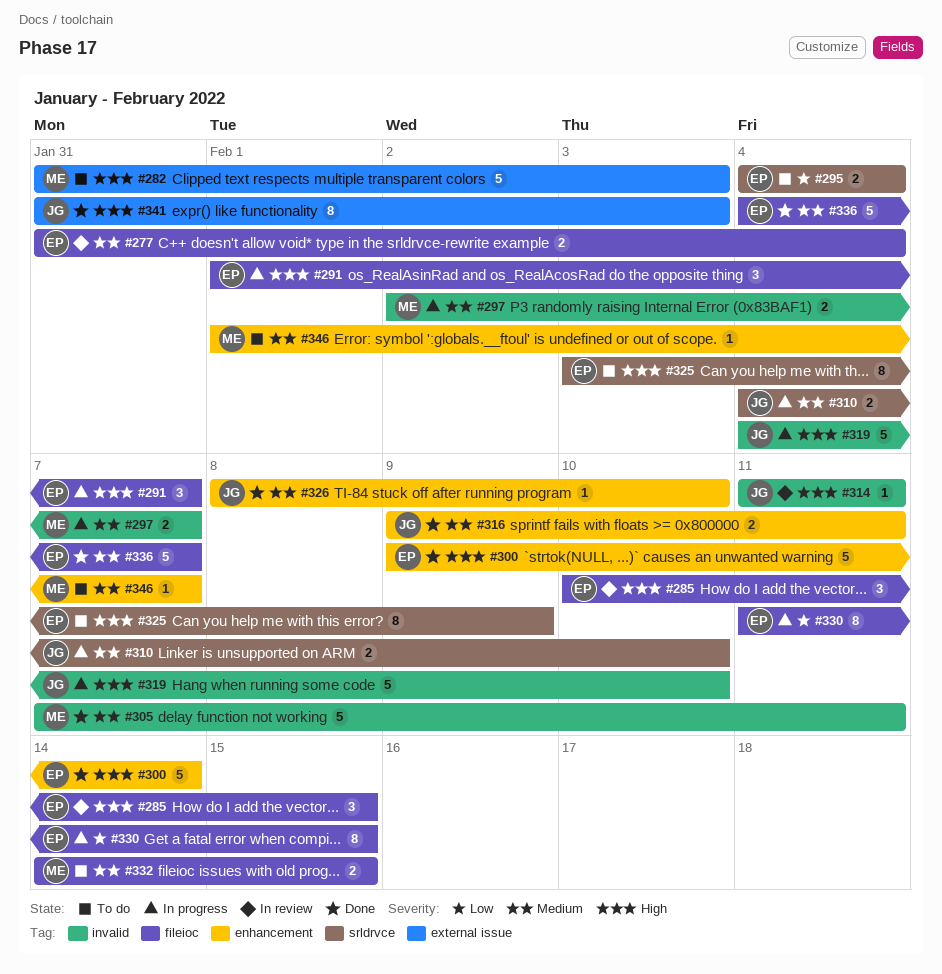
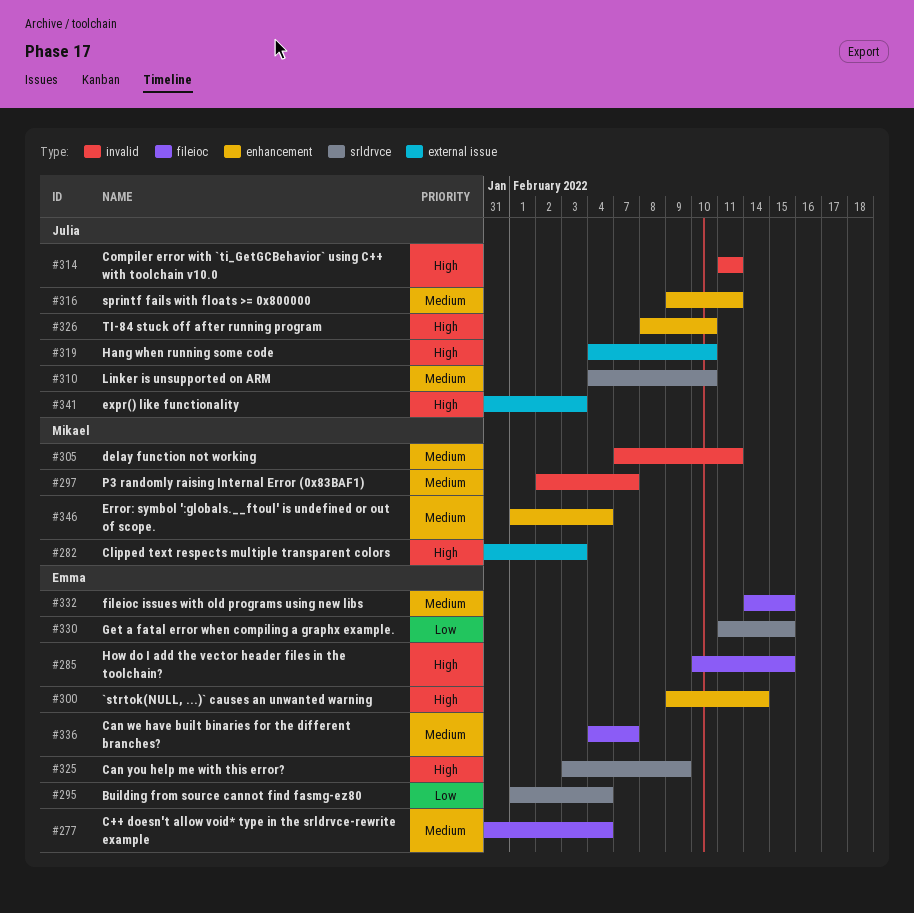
#291: present -> none
#295, start: Feb 4 -> Feb 1
#319, label: invalid -> external issue
#326, priority: Medium -> High
#330, label: fileioc -> srldrvce
#332, owner: Mikael -> Emma
#346, due: Feb 7 -> Feb 4

